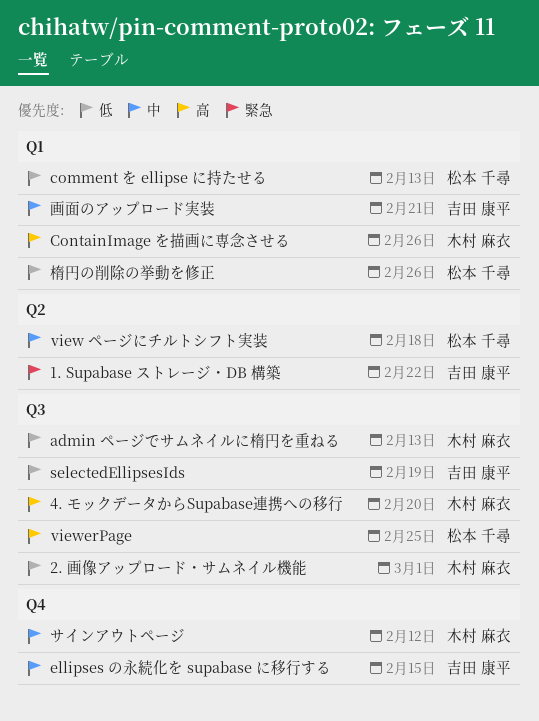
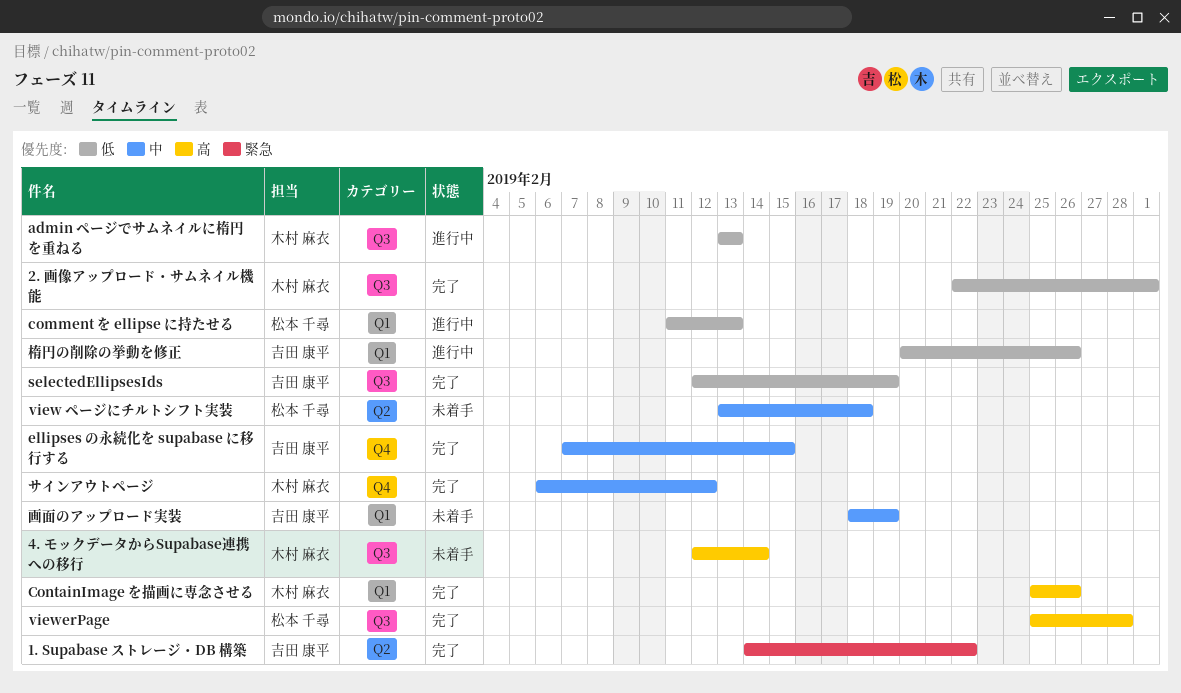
4. モックデータからSupabase連携への移行, due: Feb 20 -> Feb 14
viewerPage, due: Feb 25 -> Feb 28
楕円の削除の挙動を修正, owner: 松本 千尋 -> 吉田 康平
画面のアップロード実装, due: Feb 21 -> Feb 19

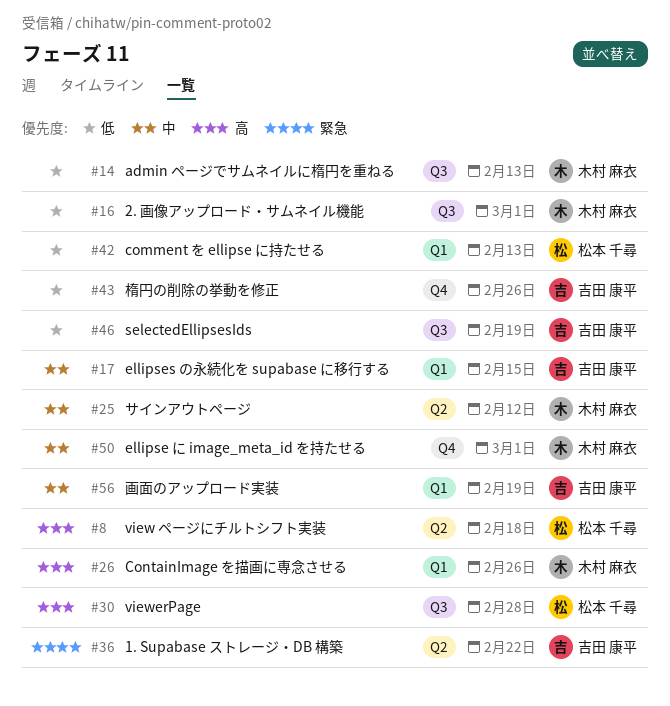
4. モックデータからSupabase連携への移行: present -> none
ellipse に image_meta_id を持たせる: none -> present
ellipses の永続化を supabase に移行する, label: Q4 -> Q1
view ページにチルトシフト実装, priority: 中 -> 高
サインアウトページ, label: Q4 -> Q2
楕円の削除の挙動を修正, label: Q1 -> Q4

